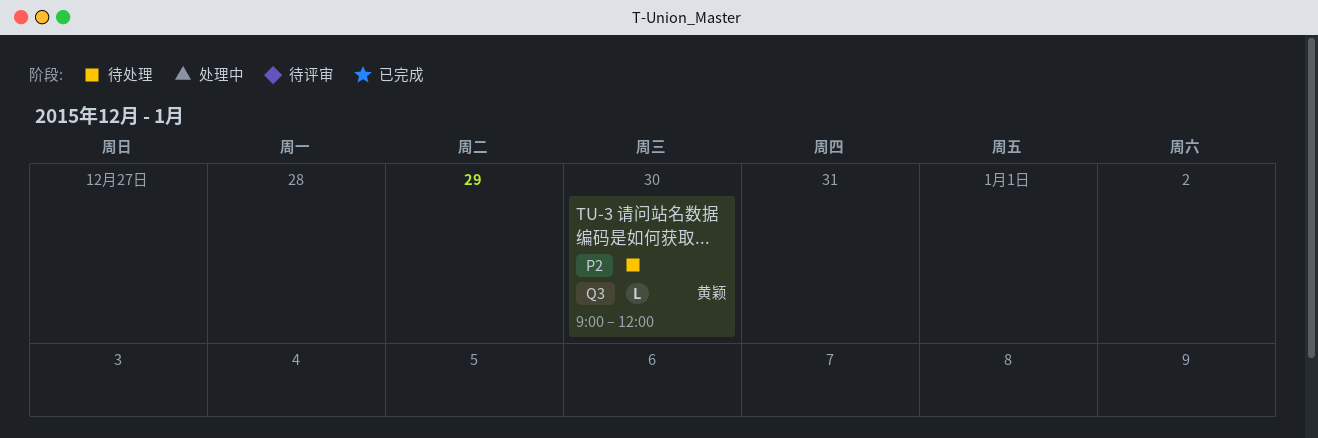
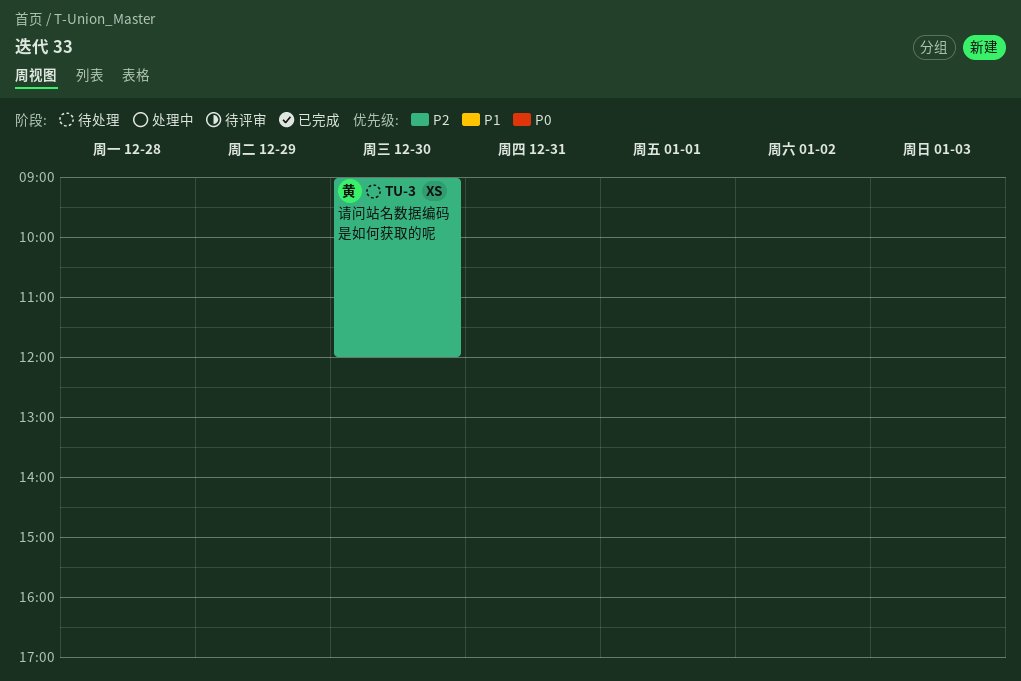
TU-3, estimate: L -> XS

